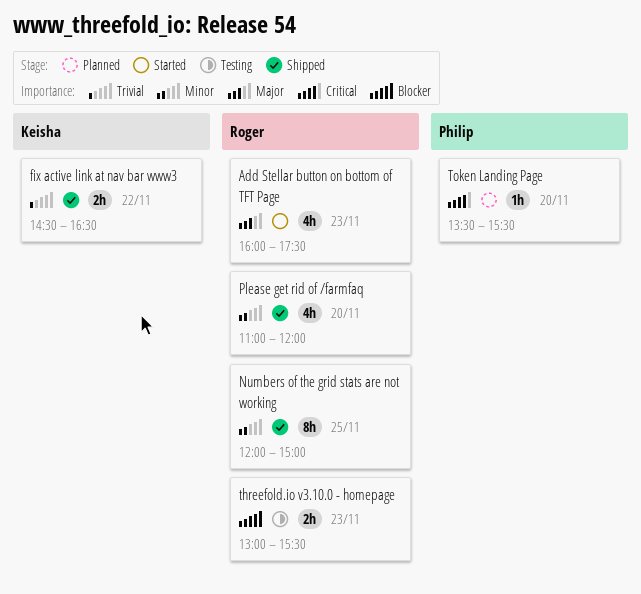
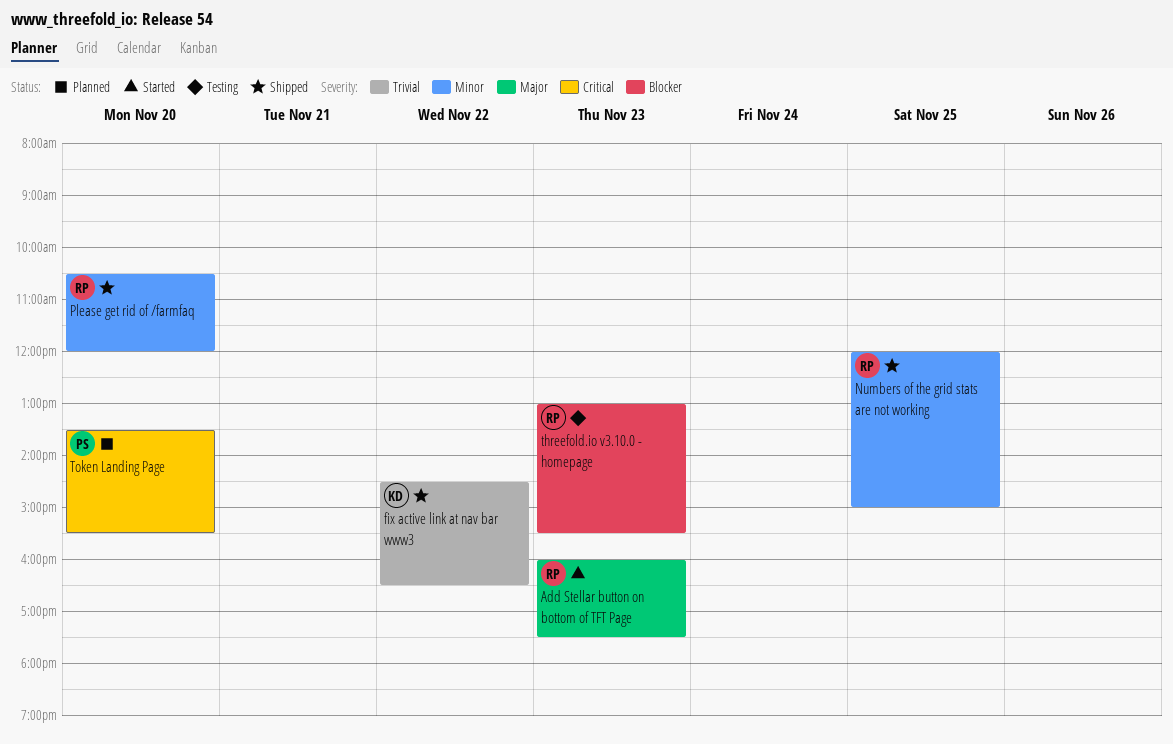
Please get rid of /farmfaq, begins: 11:00 -> 10:30

